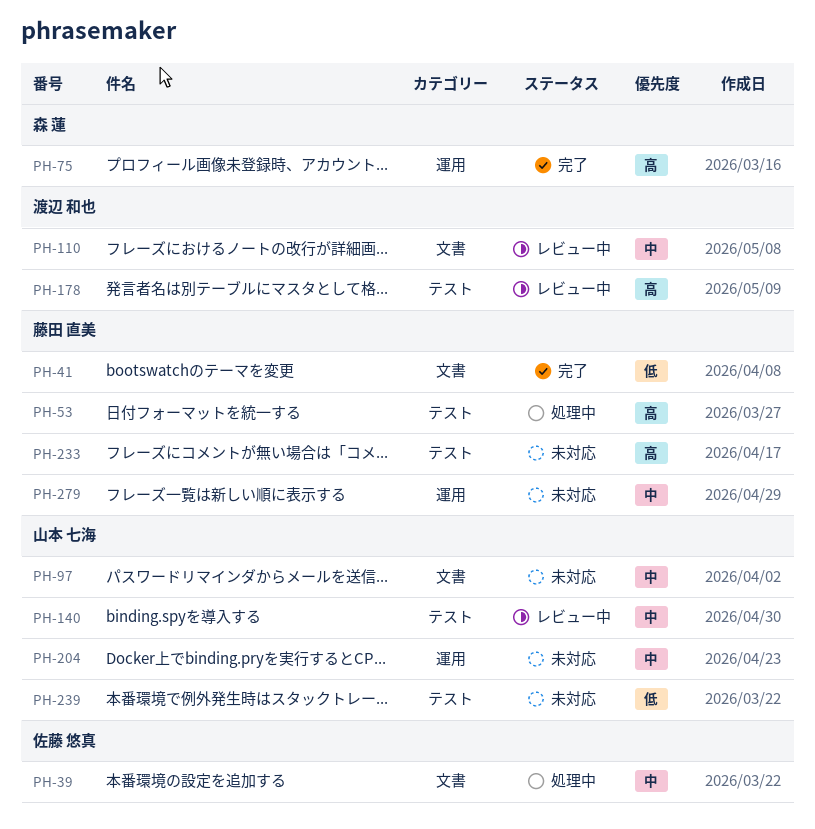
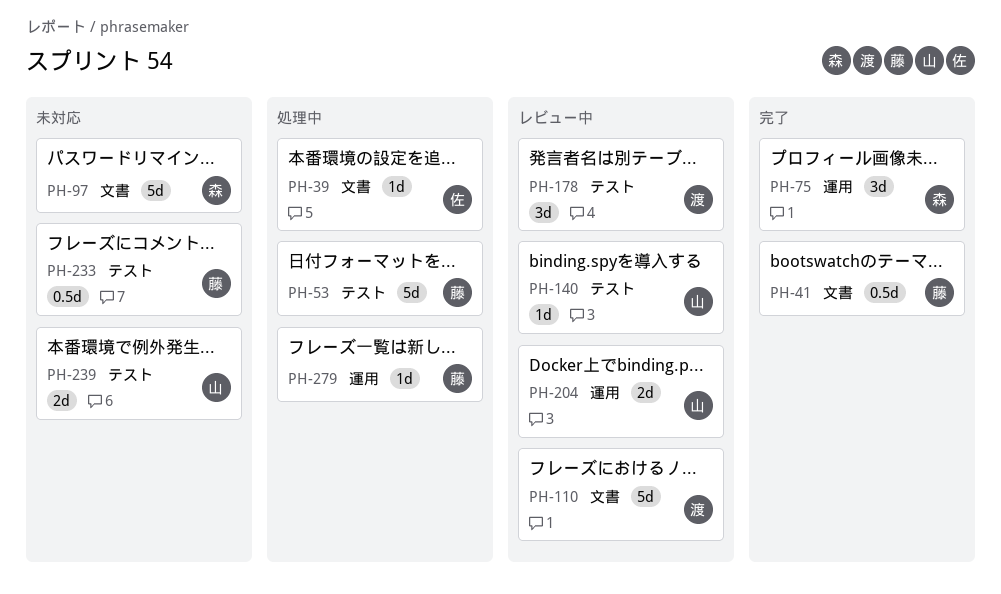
PH-97, owner: 山本 七海 -> 森 蓮
PH-204, status: 未対応 -> レビュー中
PH-279, status: 未対応 -> 処理中

